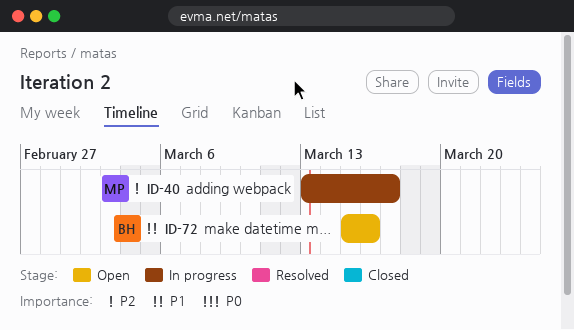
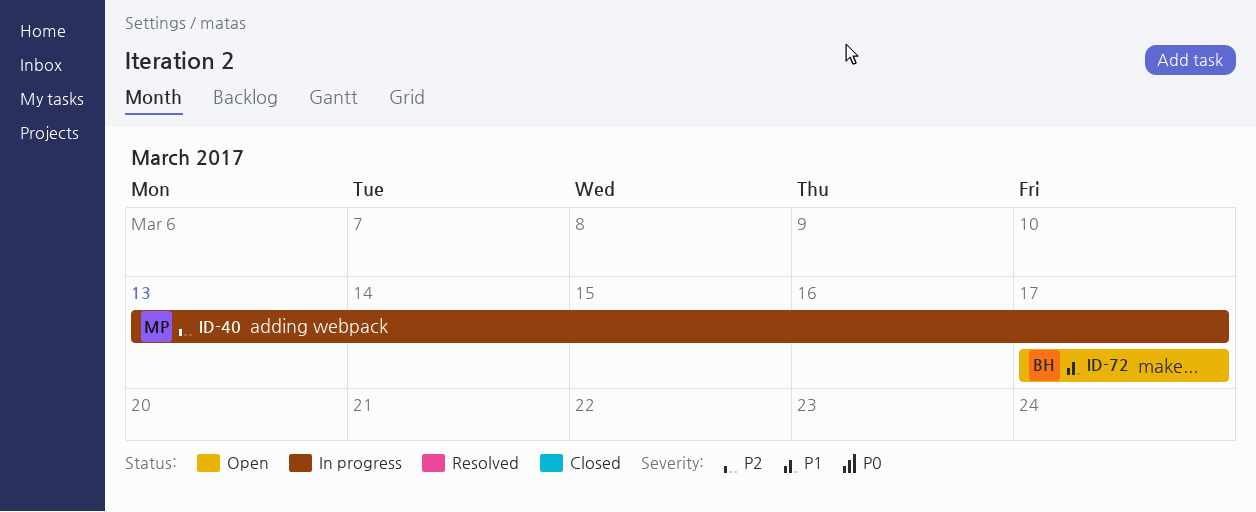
ID-72, start: Mar 15 -> Mar 17
ID-72, due: Mar 16 -> Mar 17

